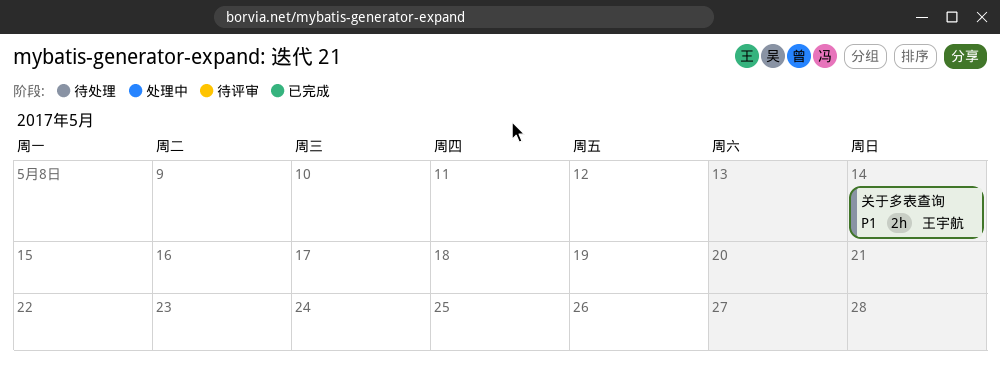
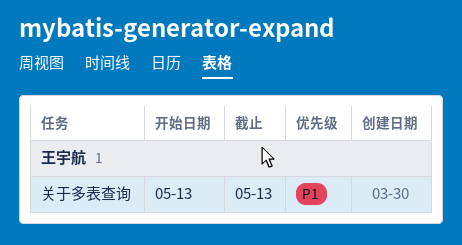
关于多表查询, due: May 14 -> May 13

